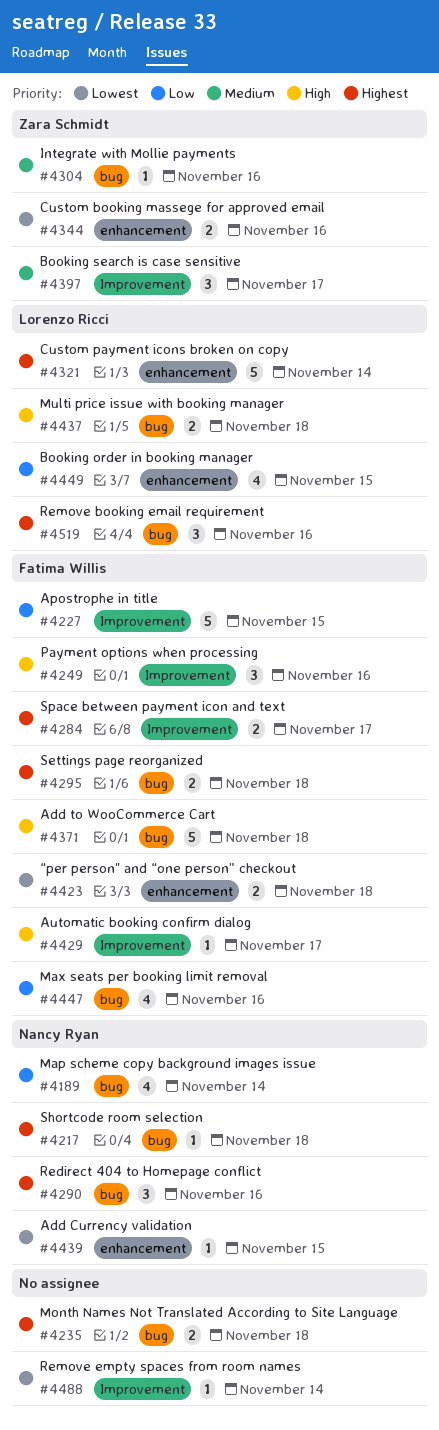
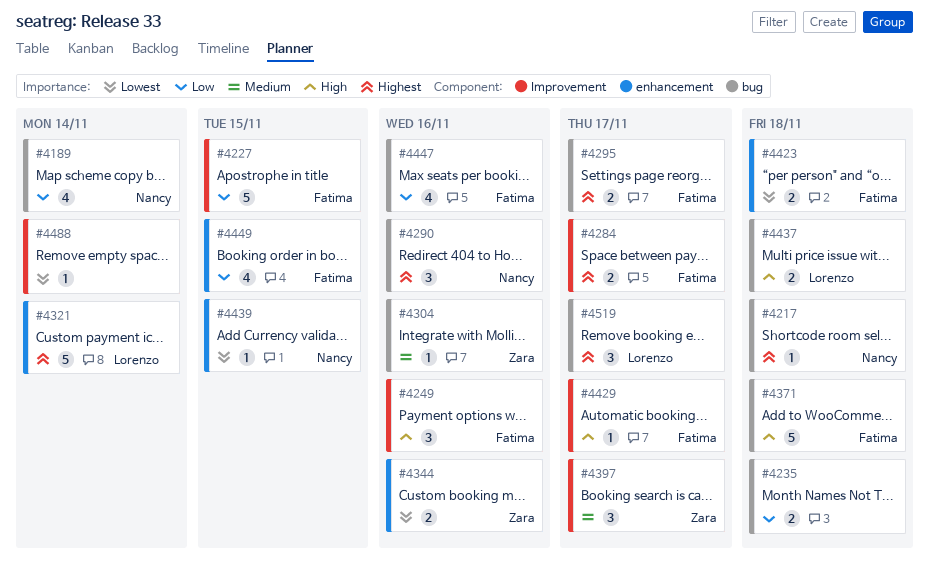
#4235, priority: Highest -> Low
#4295, due: Nov 18 -> Nov 17
#4449, owner: Lorenzo Ricci -> Fatima Willis
#4519, due: Nov 16 -> Nov 17

